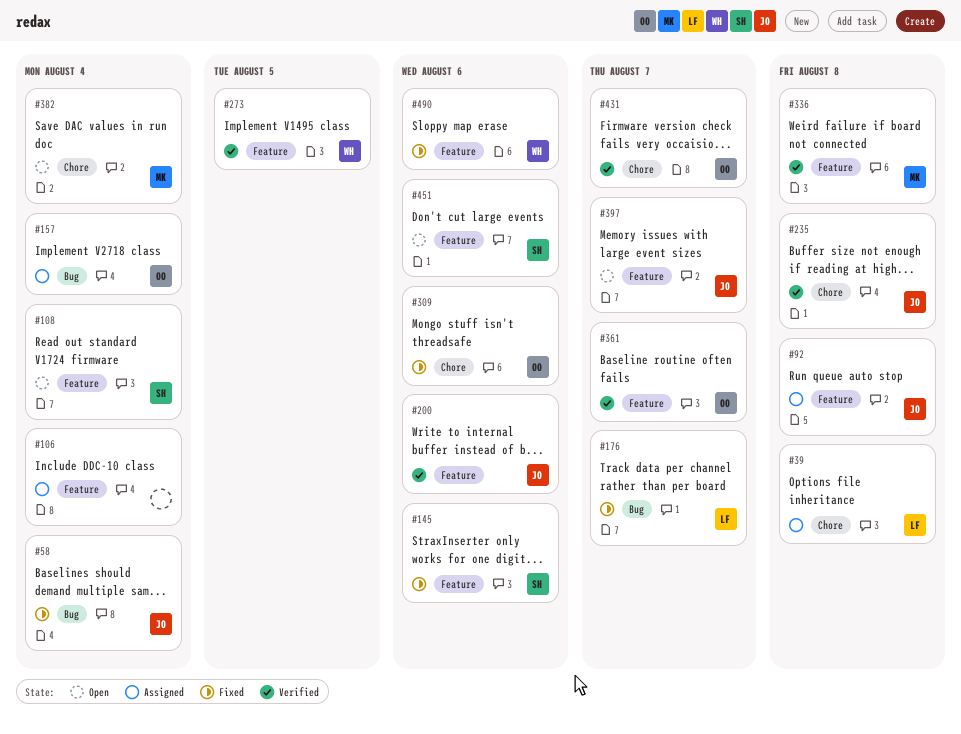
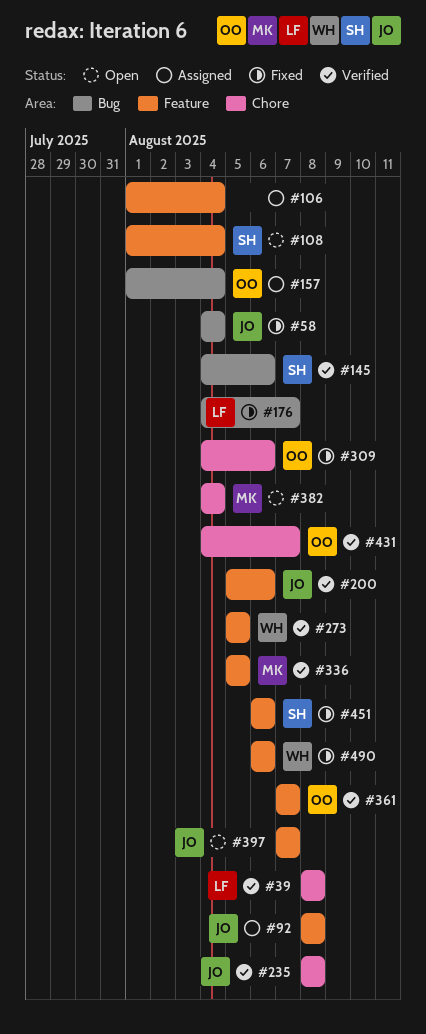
#39, status: Assigned -> Verified
#145, status: Fixed -> Verified
#145, label: Feature -> Bug
#336, due: Aug 8 -> Aug 5
#451, status: Open -> Fixed

